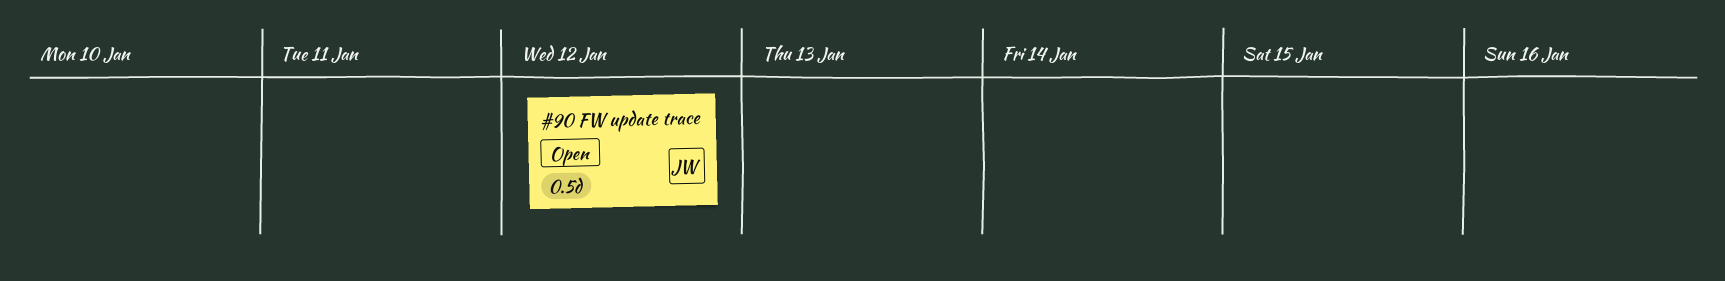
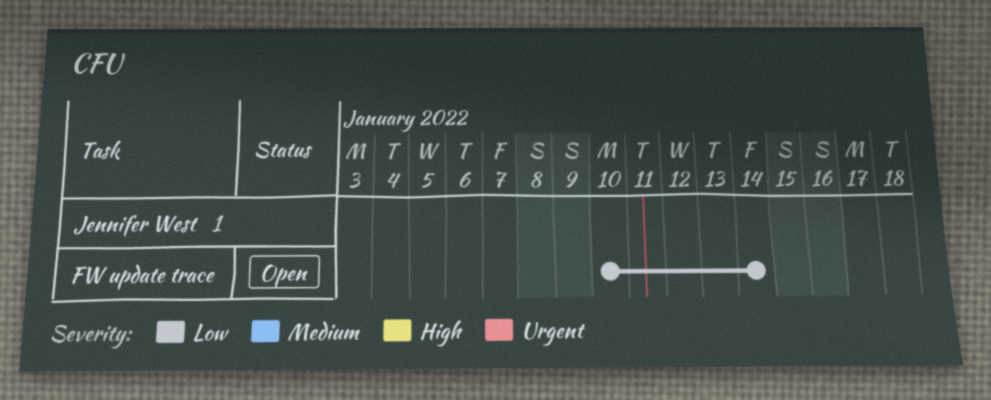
FW update trace, due: Jan 12 -> Jan 14

